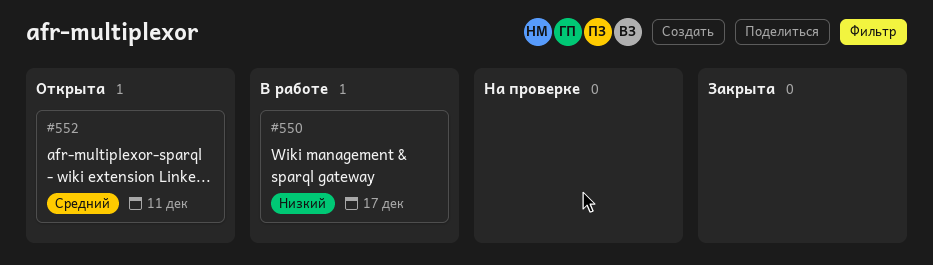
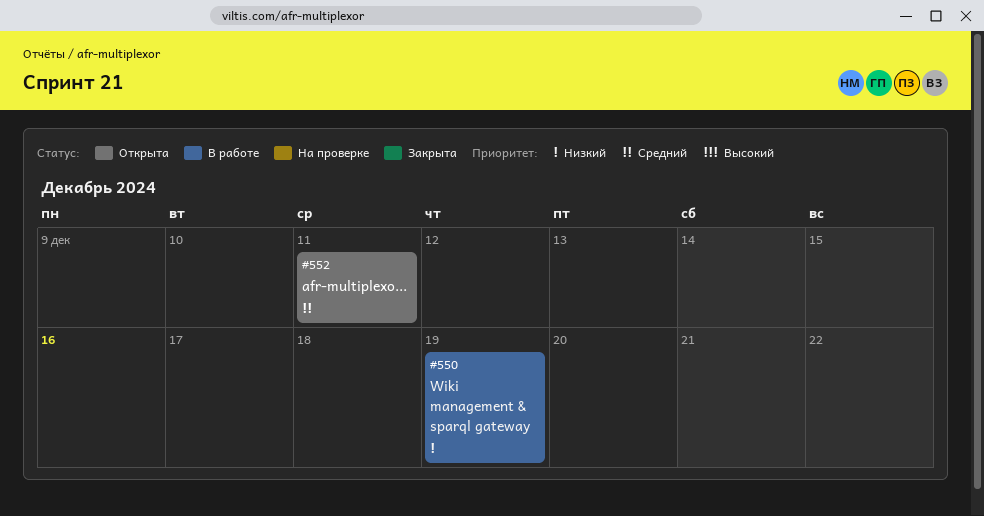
#550, due: Dec 17 -> Dec 19

